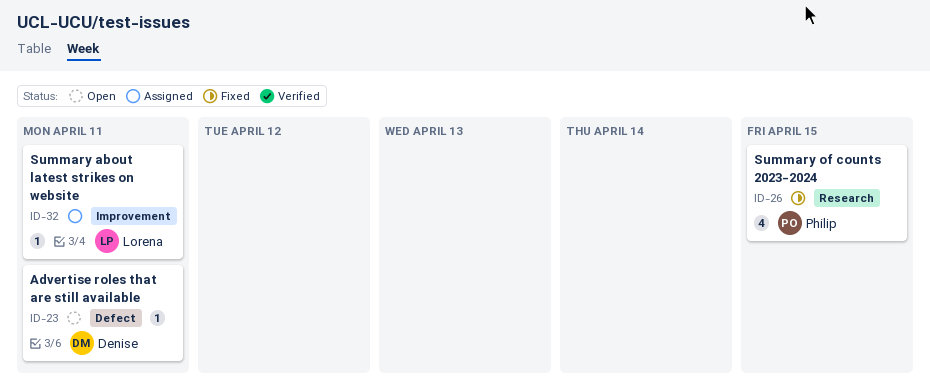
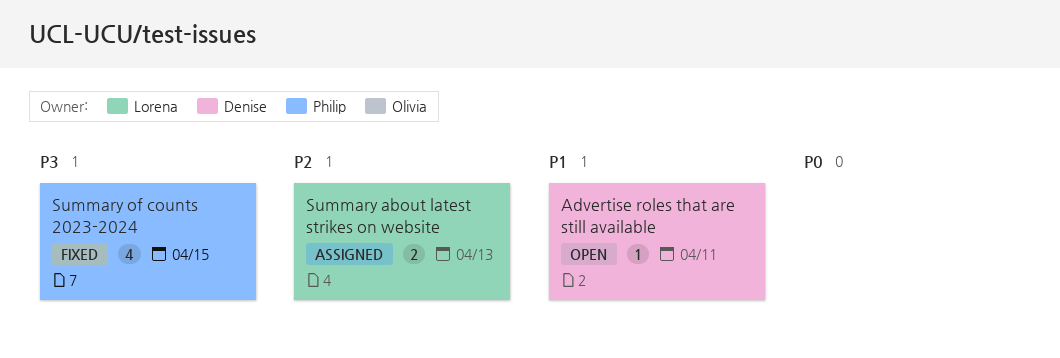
Summary about latest strikes on website, estimate: 1 -> 2
Summary about latest strikes on website, due: Apr 11 -> Apr 13

